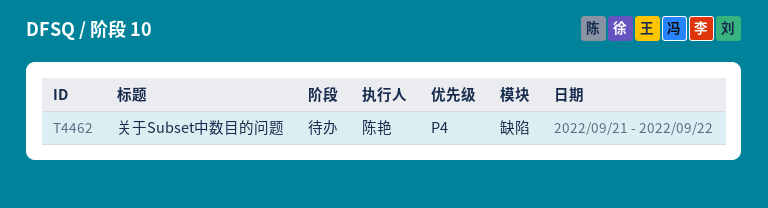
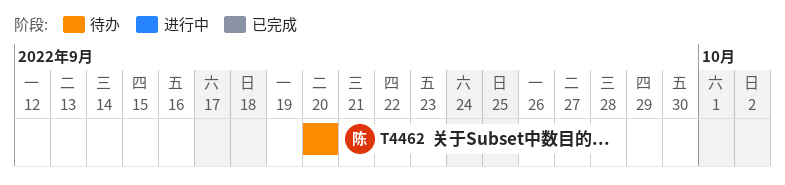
T4462, start: Sep 21 -> Sep 20
T4462, due: Sep 22 -> Sep 20

